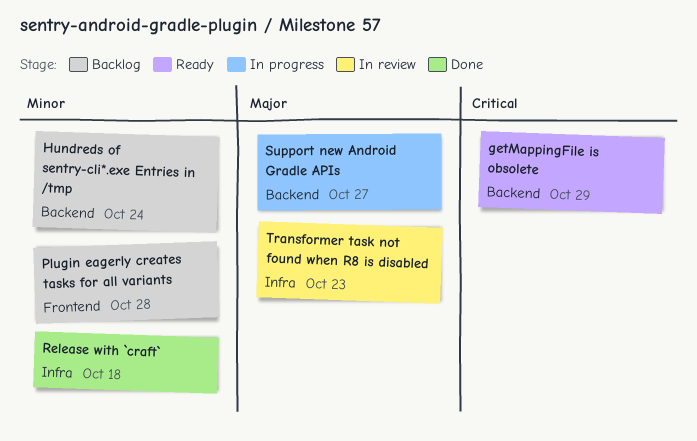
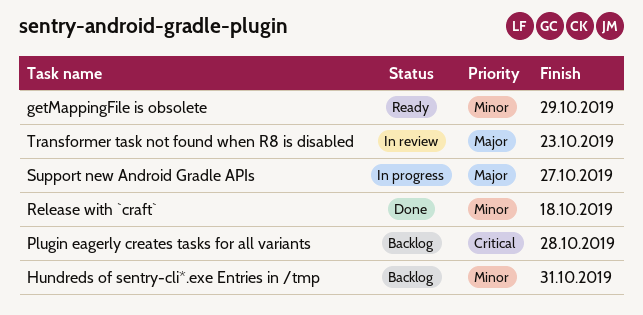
getMappingFile is obsolete, priority: Critical -> Minor
Hundreds of sentry-cli*.exe Entries in /tmp, due: Oct 24 -> Oct 31
Plugin eagerly creates tasks for all variants, priority: Minor -> Critical

